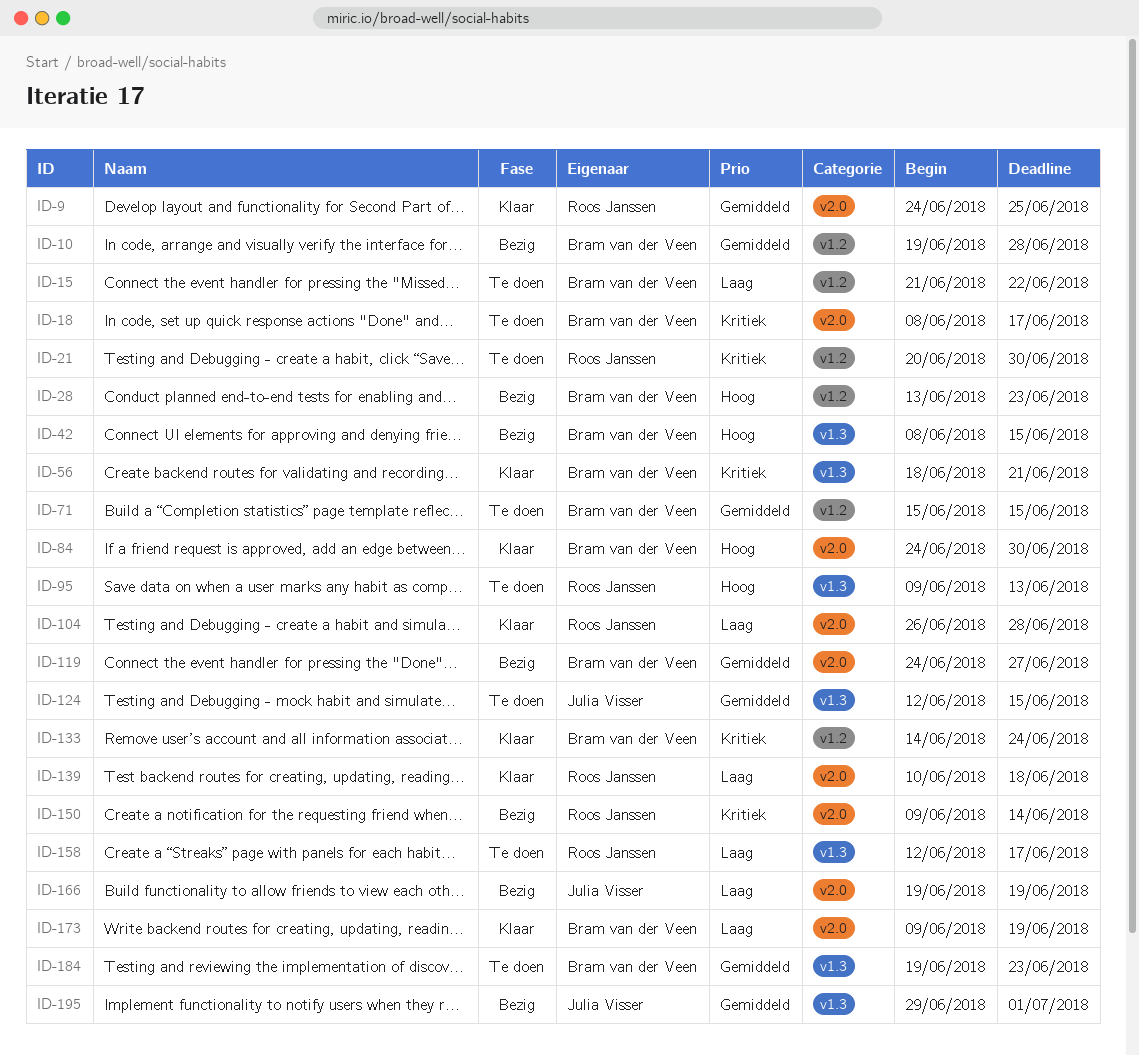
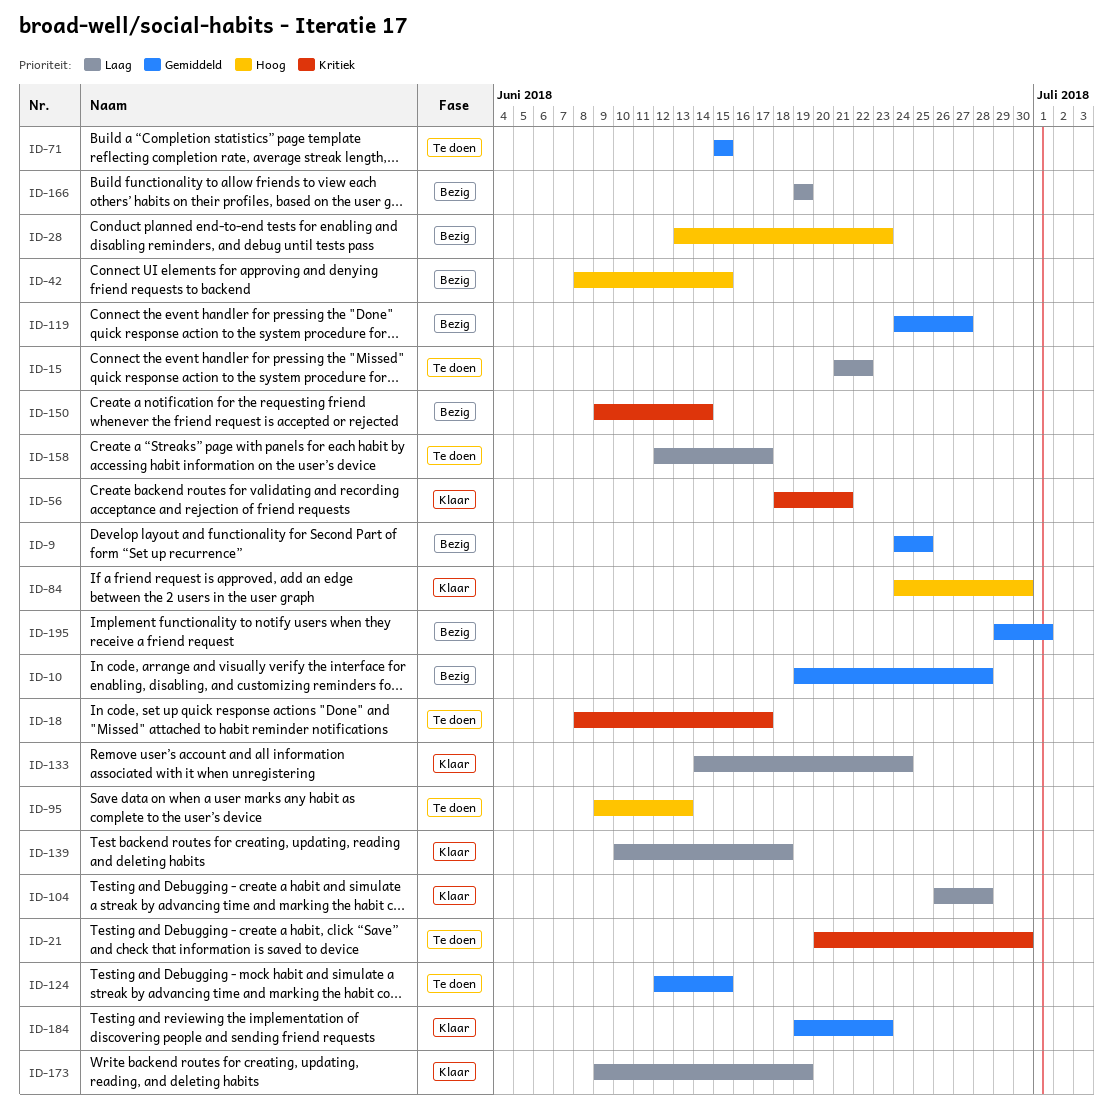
ID-9, status: Klaar -> Bezig
ID-133, priority: Kritiek -> Laag
ID-184, status: Te doen -> Klaar

